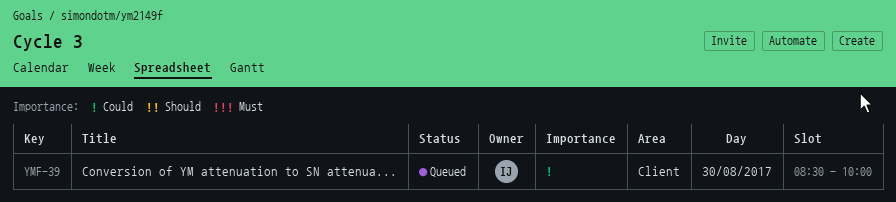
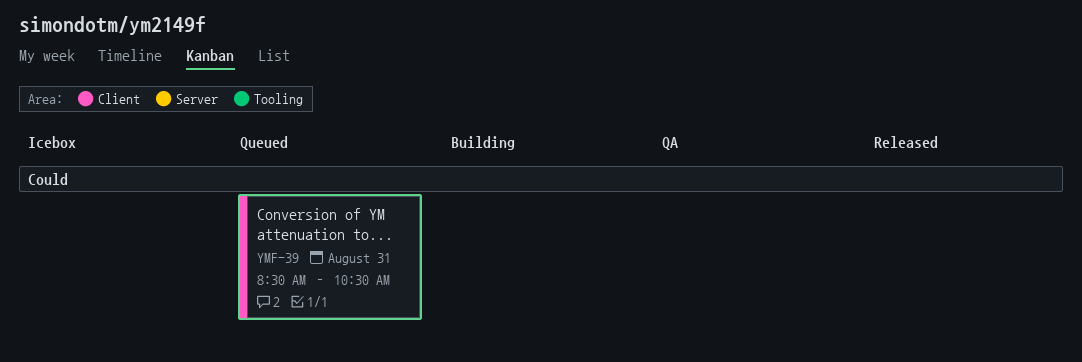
YMF-39, day: Aug 30 -> Aug 31
YMF-39, ends: 10:00 -> 10:30

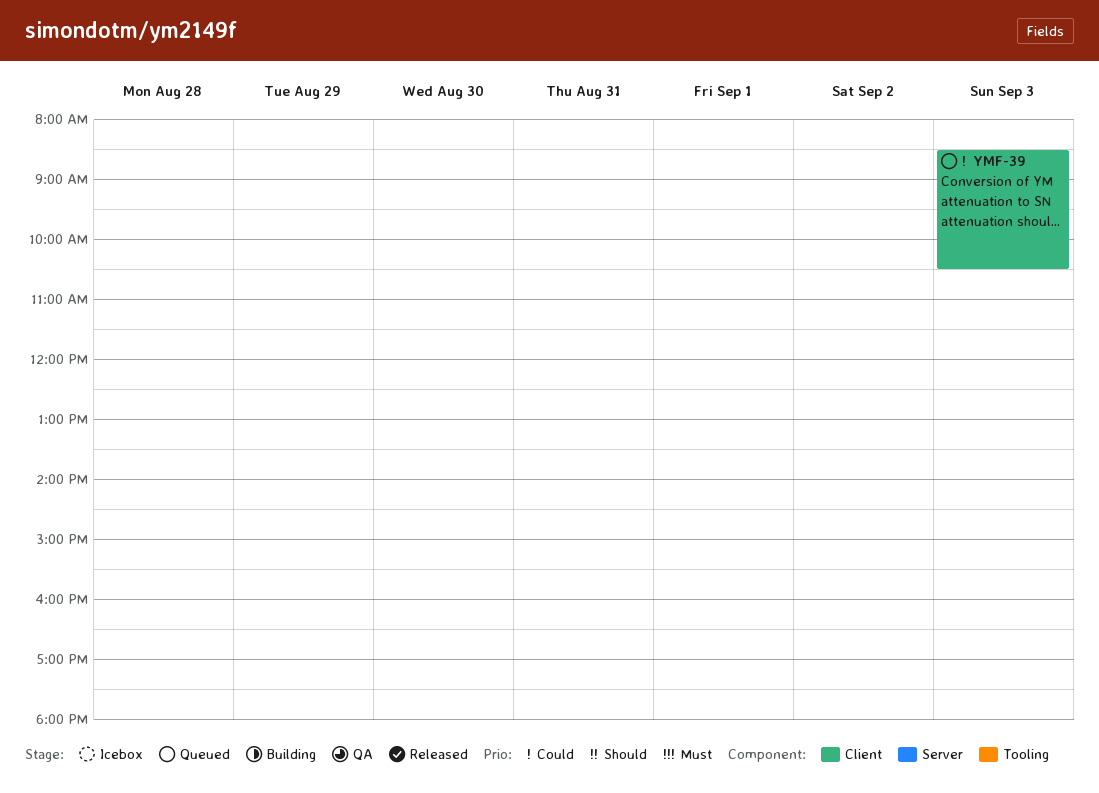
YMF-39, day: Aug 31 -> Sep 3

